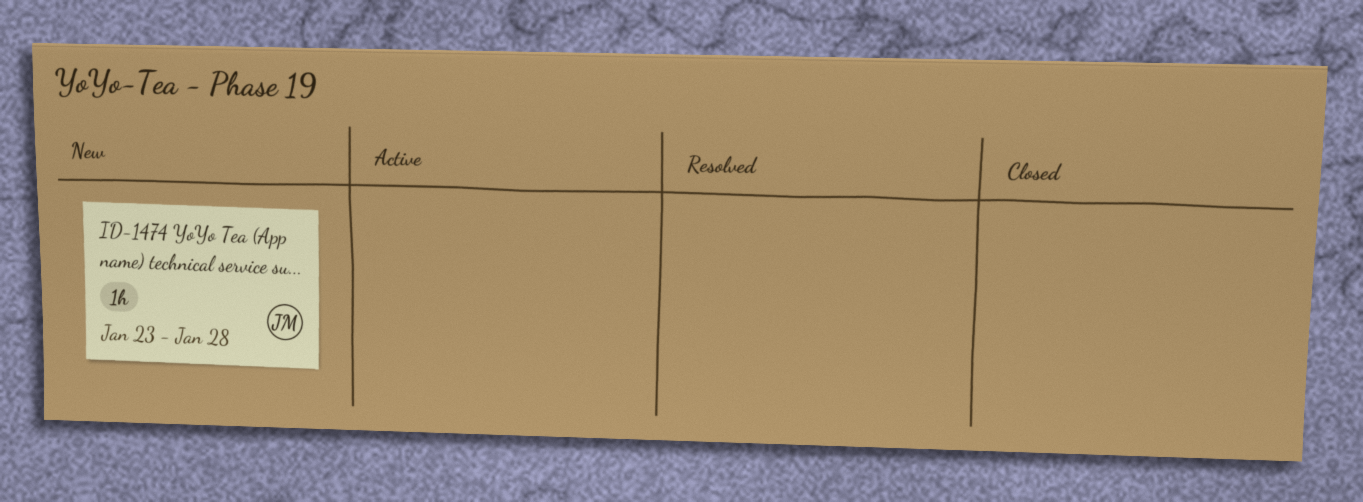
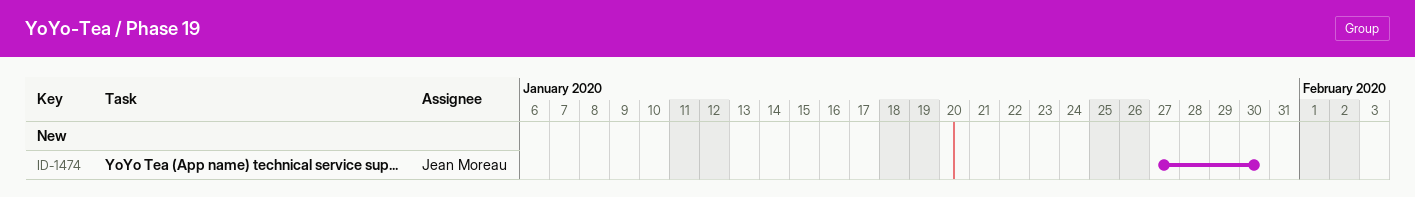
ID-1474, start: Jan 23 -> Jan 27
ID-1474, due: Jan 28 -> Jan 30

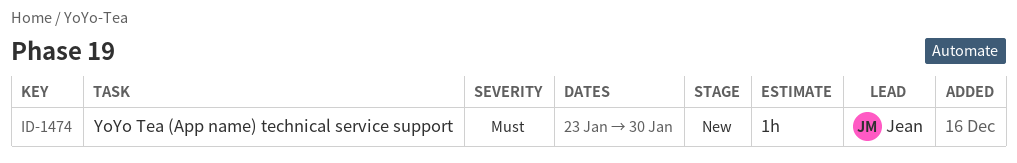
ID-1474, start: Jan 27 -> Jan 23

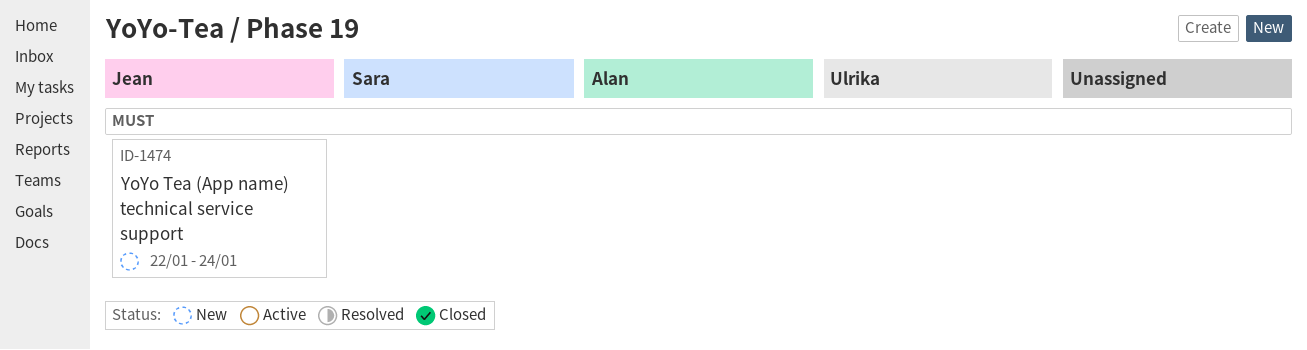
ID-1474, start: Jan 23 -> Jan 22
ID-1474, due: Jan 30 -> Jan 24

